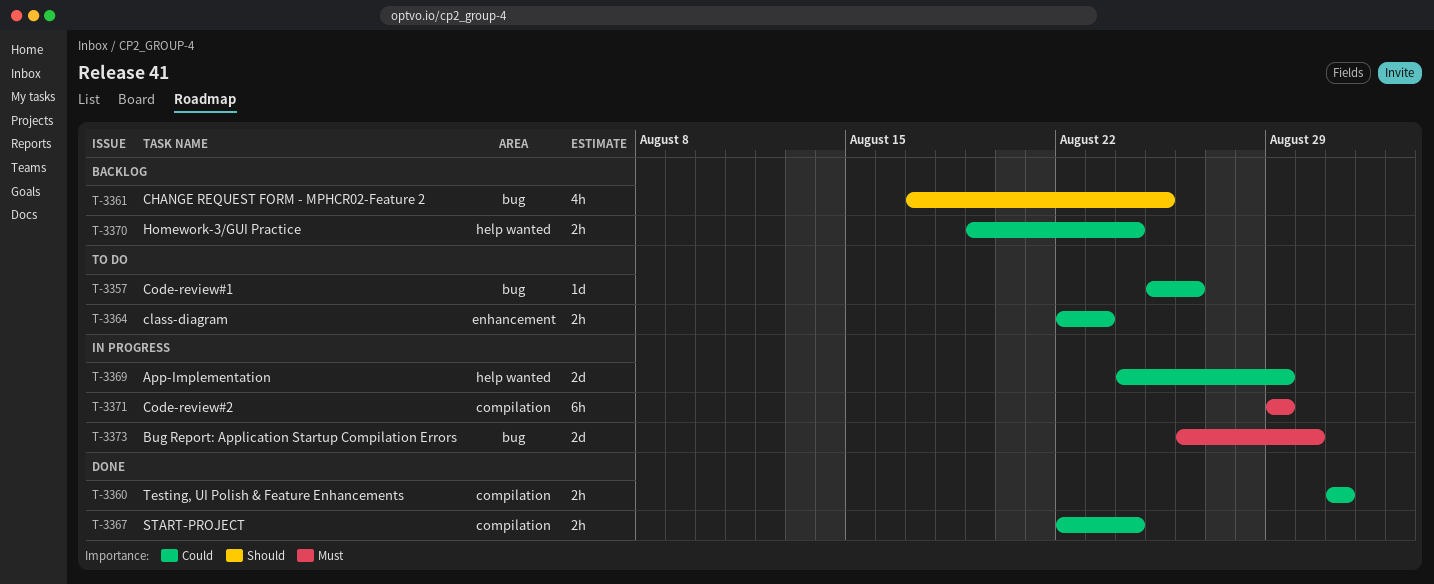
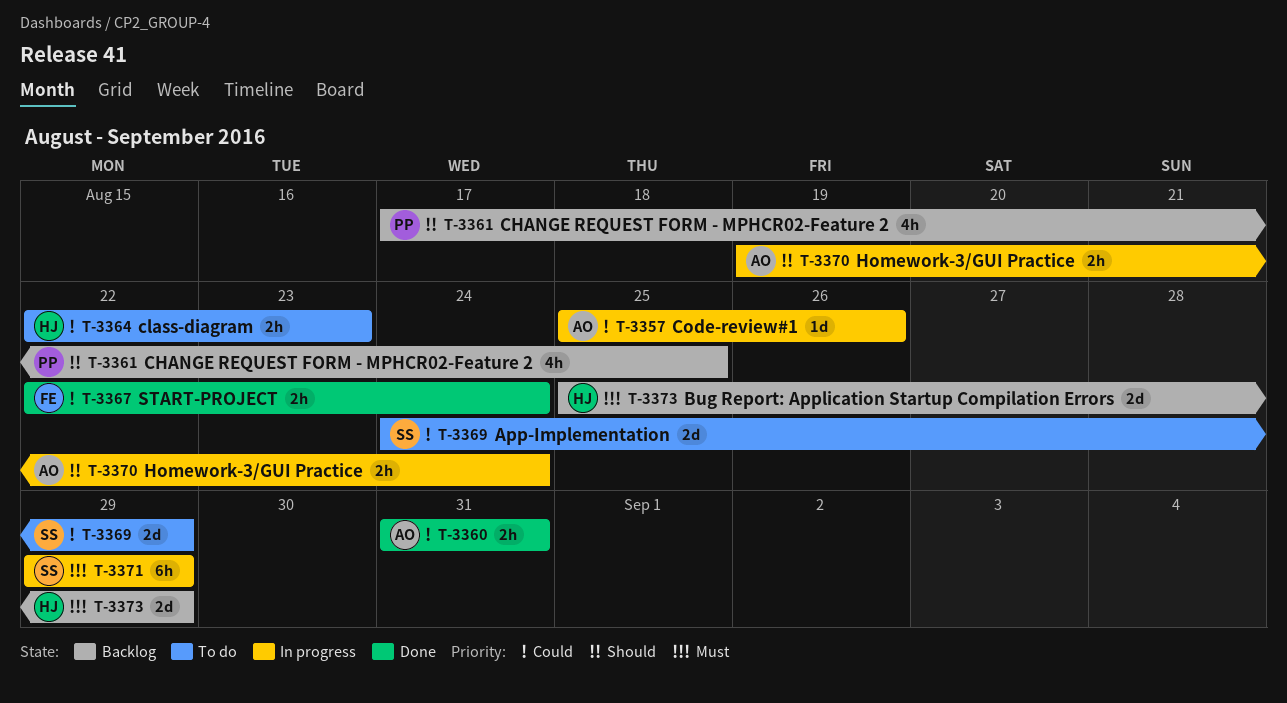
T-3357, status: To do -> In progress
T-3369, status: In progress -> To do
T-3370, status: Backlog -> In progress
T-3370, priority: Could -> Should
T-3373, status: In progress -> Backlog
T-3373, start: Aug 26 -> Aug 25
T-3373, due: Aug 30 -> Aug 29

